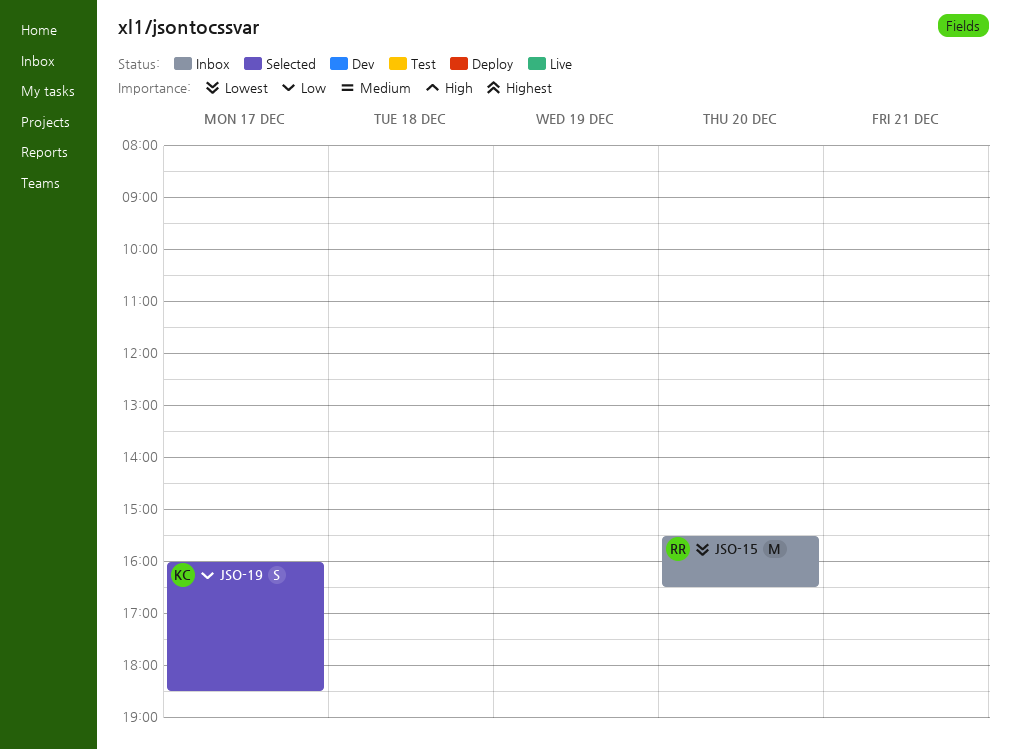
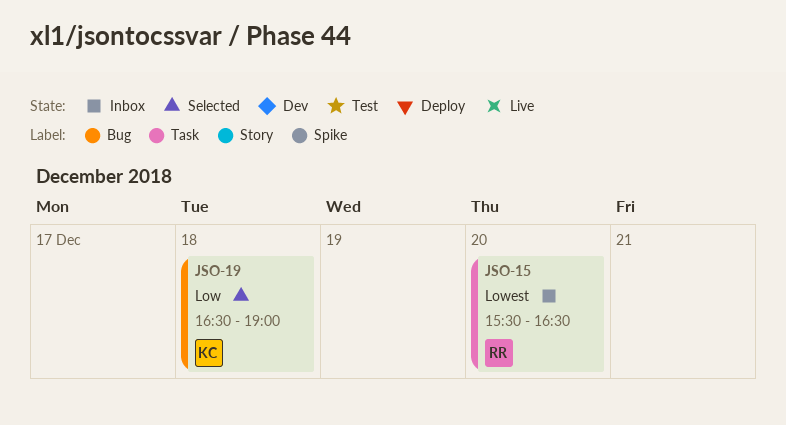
JSO-19, day: Dec 17 -> Dec 18
JSO-19, begins: 16:00 -> 16:30
JSO-19, ends: 18:30 -> 19:00

